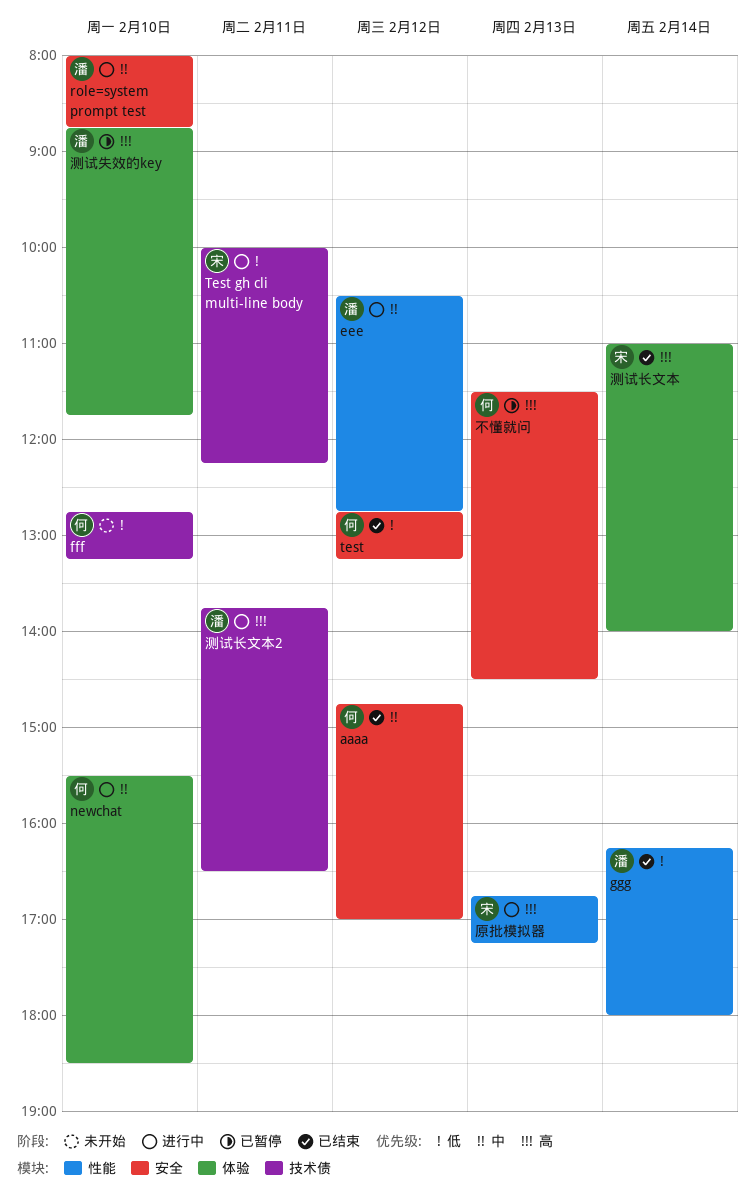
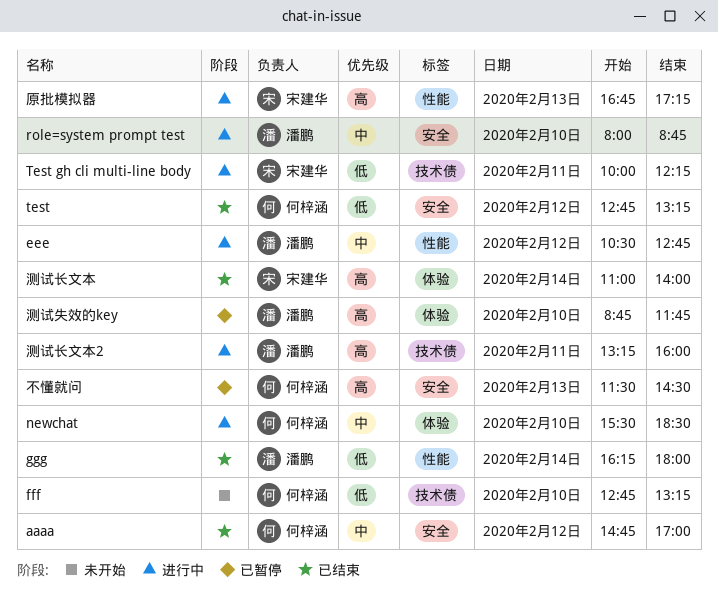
测试长文本2, begins: 13:45 -> 13:15
测试长文本2, ends: 16:30 -> 16:00

